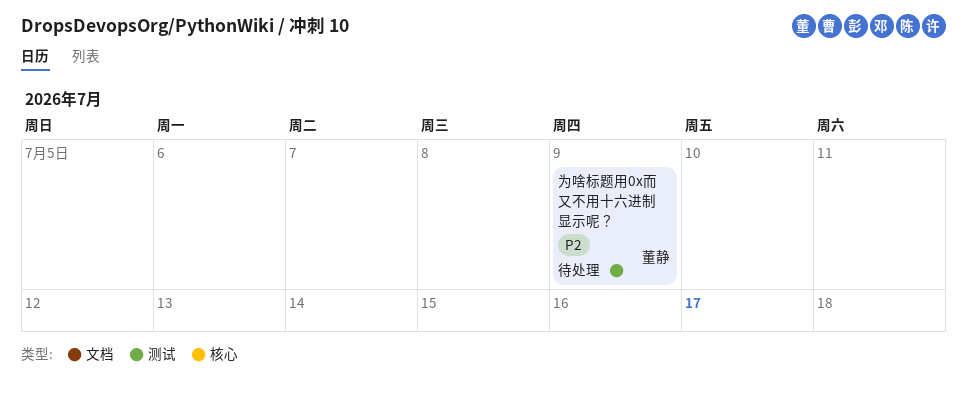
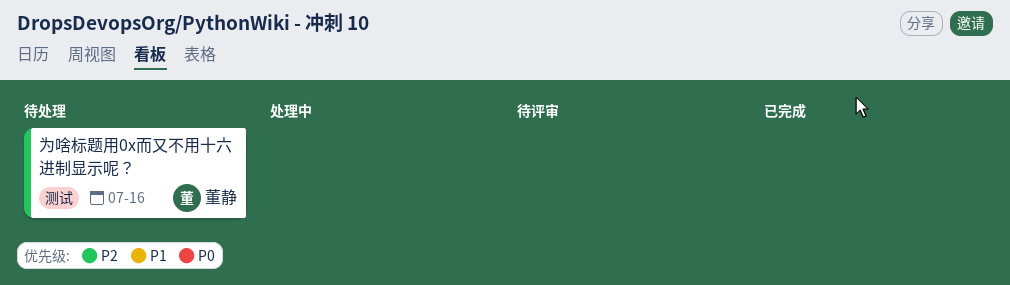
为啥标题用0x而又不用十六进制显示呢？, due: Jul 9 -> Jul 16

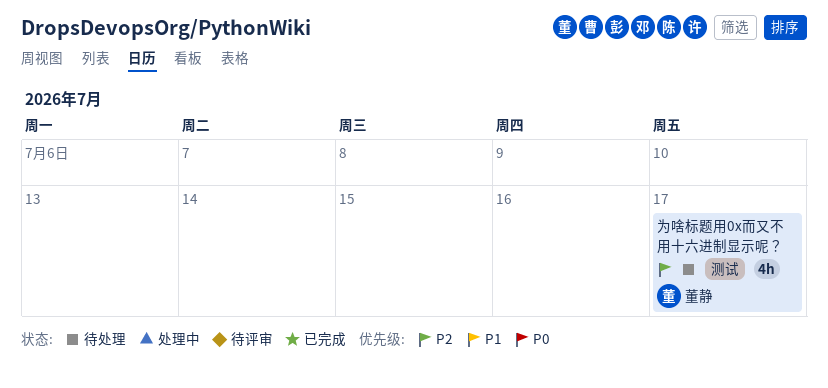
为啥标题用0x而又不用十六进制显示呢？, due: Jul 16 -> Jul 17

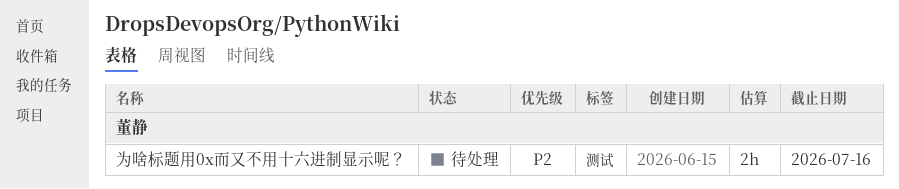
为啥标题用0x而又不用十六进制显示呢？, estimate: 4h -> 2h
为啥标题用0x而又不用十六进制显示呢？, due: Jul 17 -> Jul 16

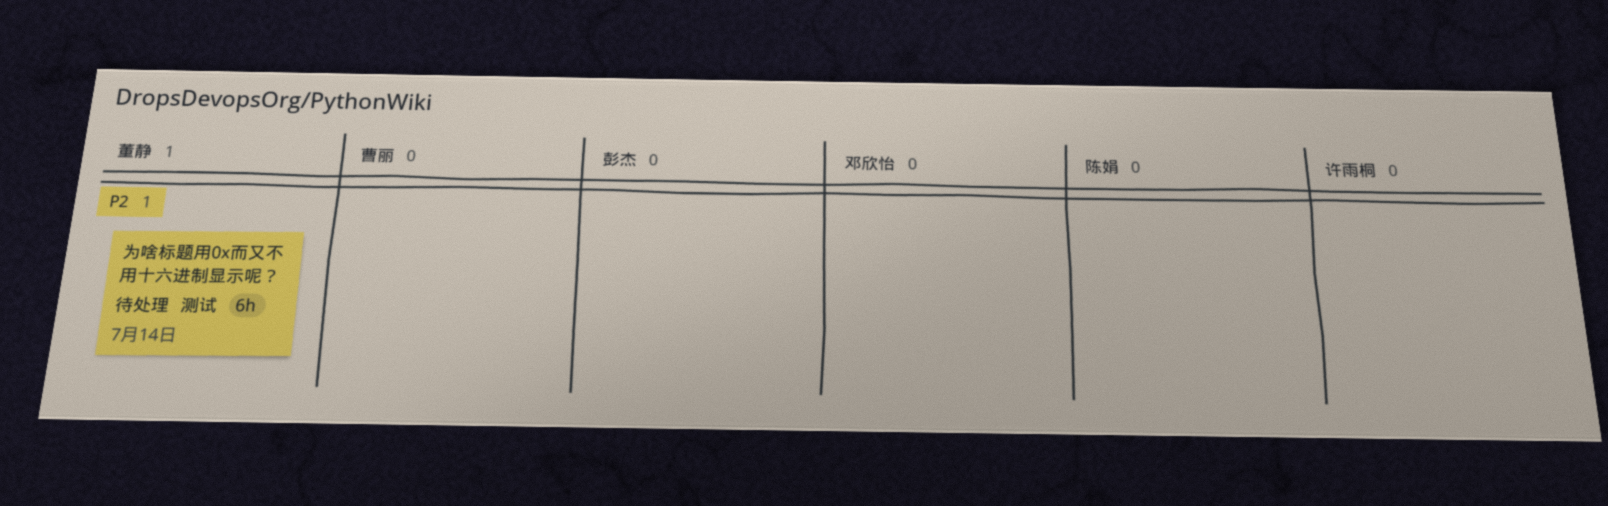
为啥标题用0x而又不用十六进制显示呢？, estimate: 2h -> 6h
为啥标题用0x而又不用十六进制显示呢？, due: Jul 16 -> Jul 14

